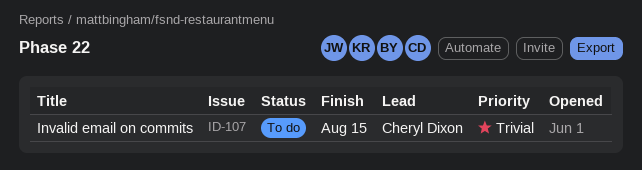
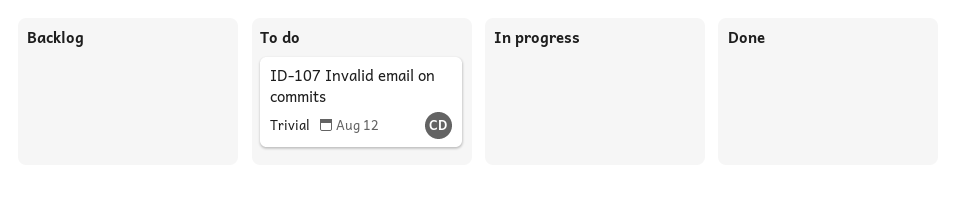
ID-107, due: Aug 15 -> Aug 12

